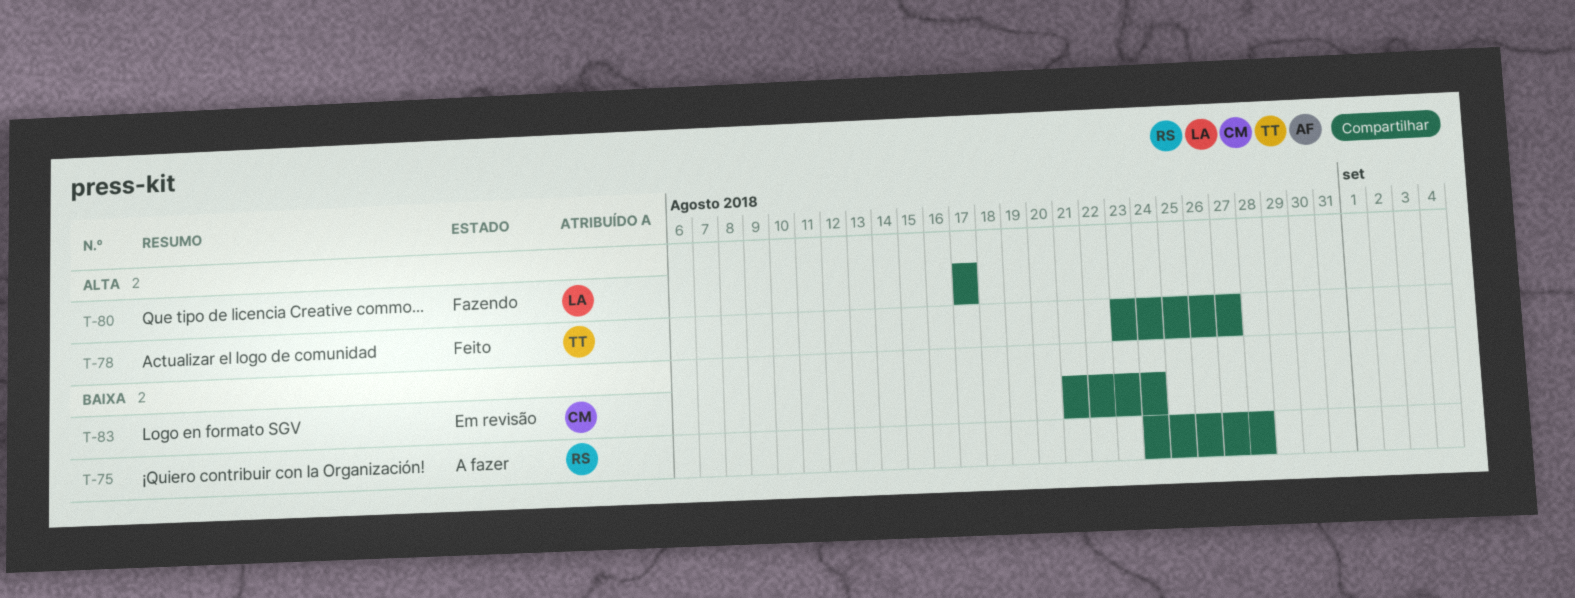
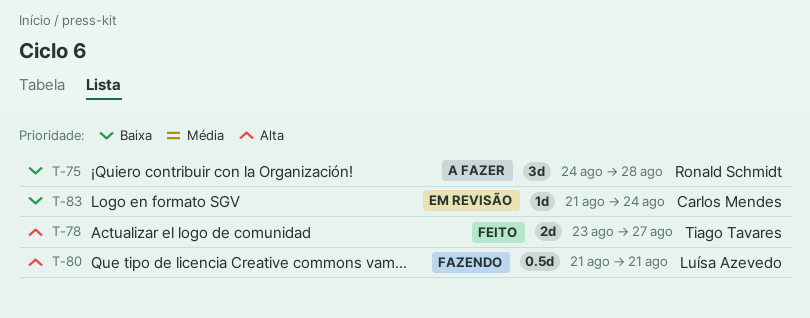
T-80, start: Aug 17 -> Aug 21
T-80, due: Aug 17 -> Aug 21

